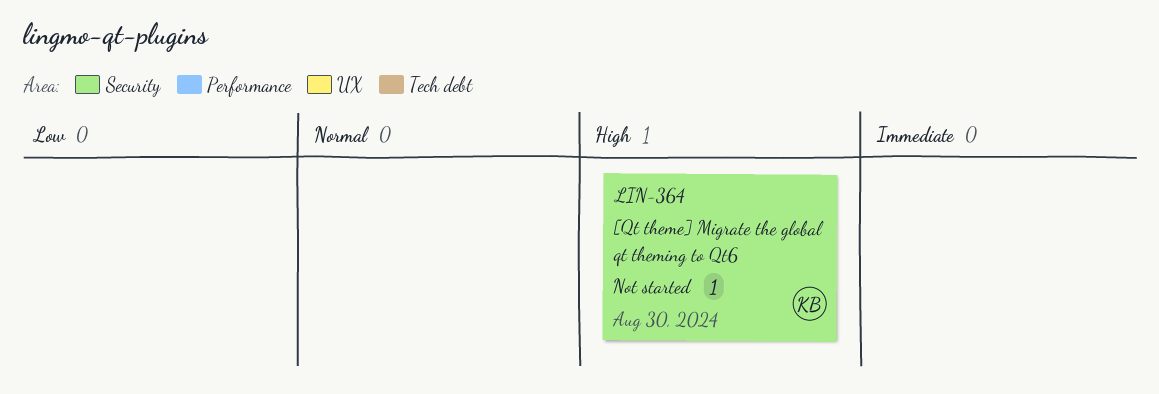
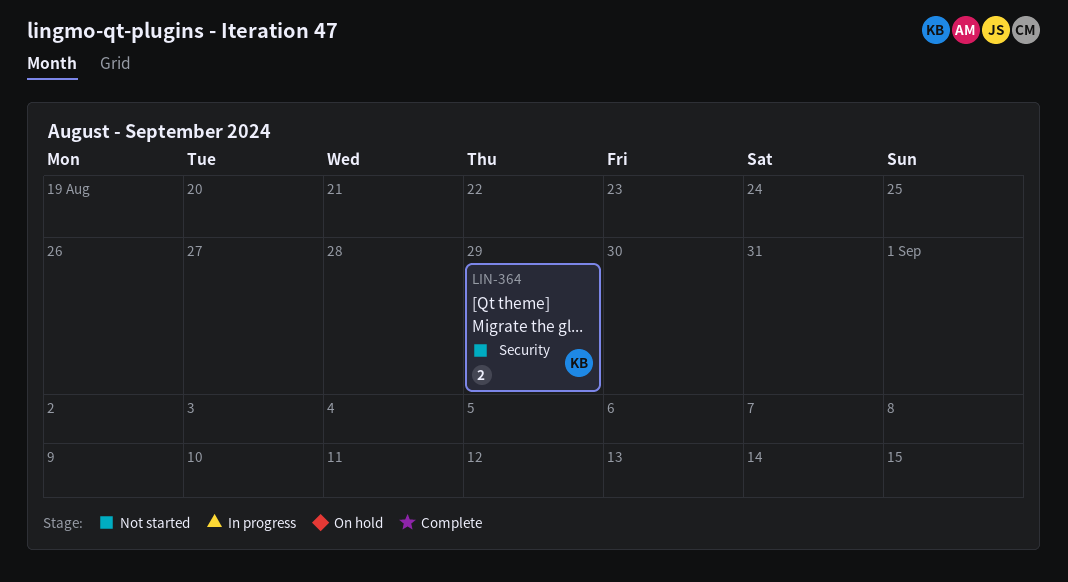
LIN-364, estimate: 1 -> 2
LIN-364, due: Aug 30 -> Aug 29

